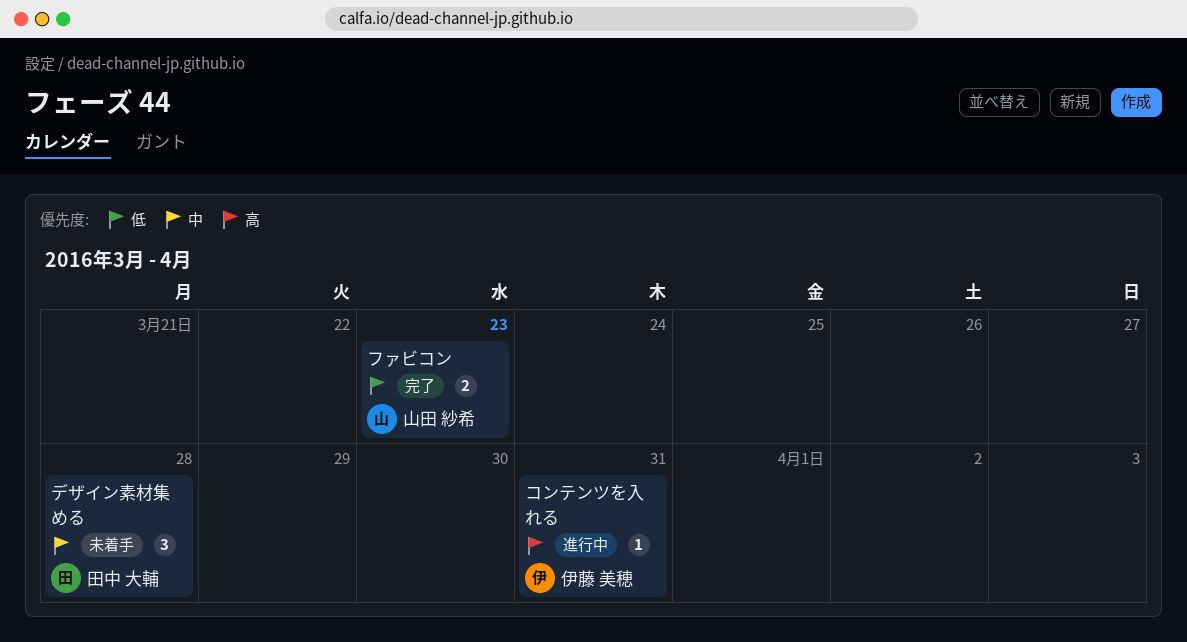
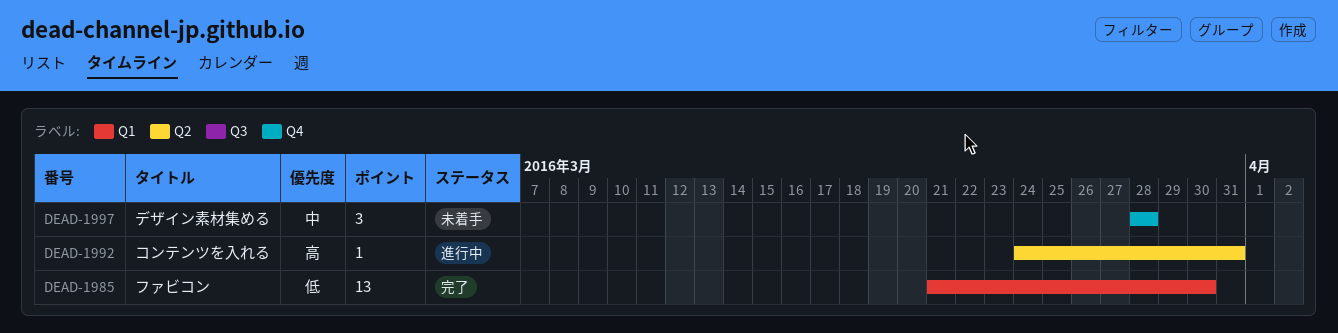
ファビコン, estimate: 2 -> 13
ファビコン, due: Mar 23 -> Mar 30

